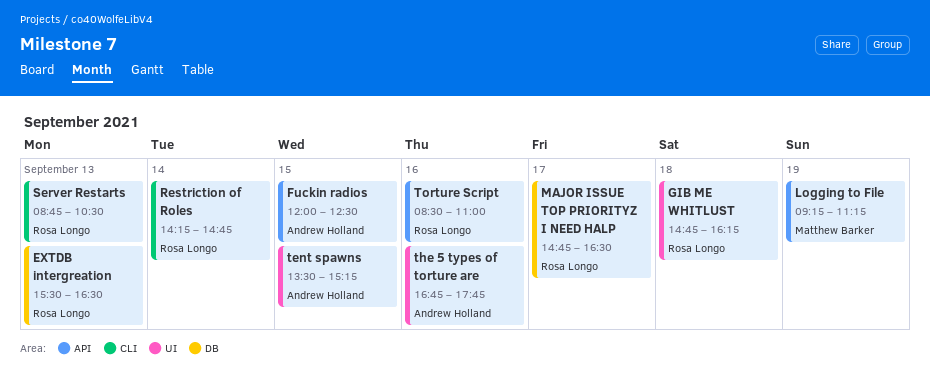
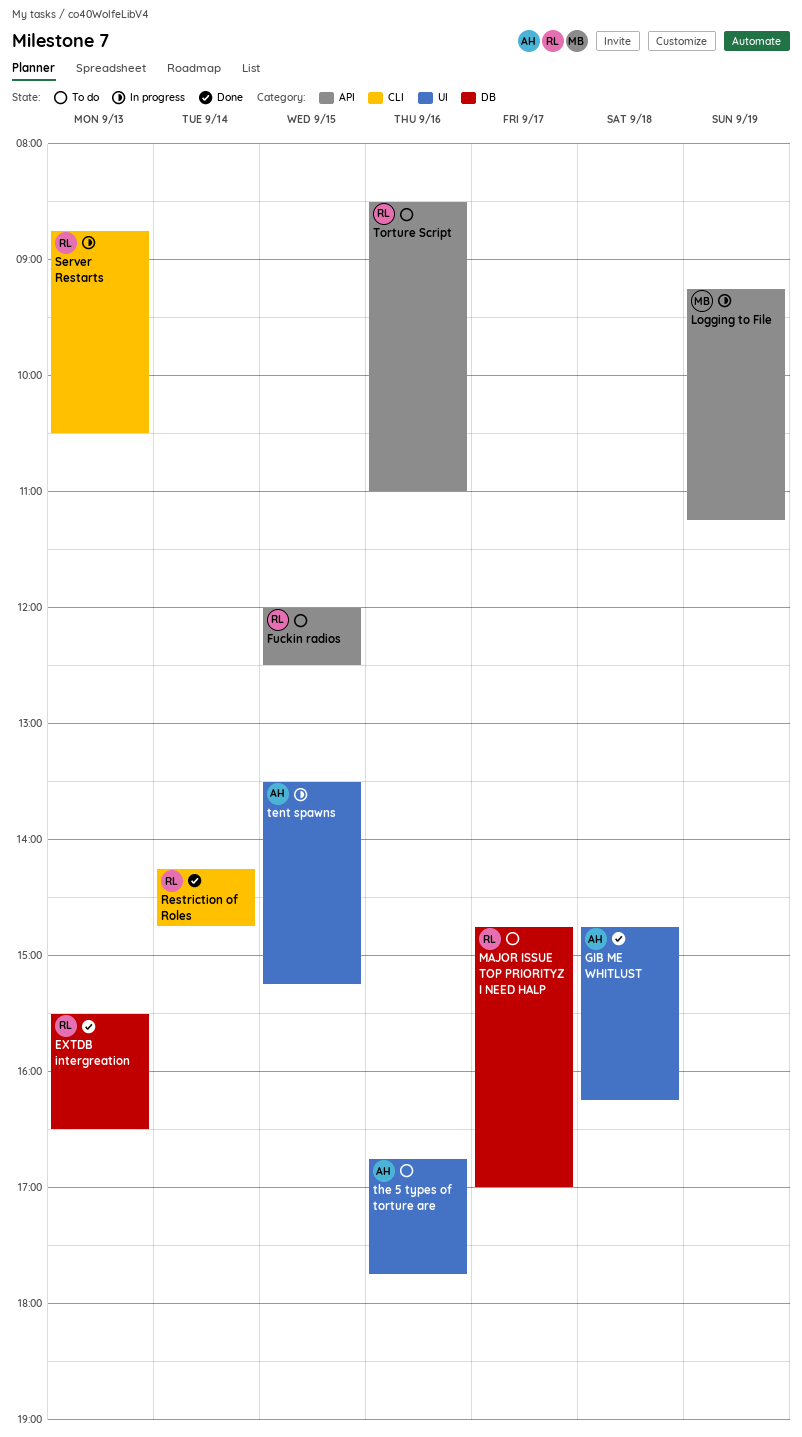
Fuckin radios, owner: Andrew Holland -> Rosa Longo
GIB ME WHITLUST, owner: Rosa Longo -> Andrew Holland
MAJOR ISSUE TOP PRIORITYZ I NEED HALP, ends: 16:30 -> 17:00

